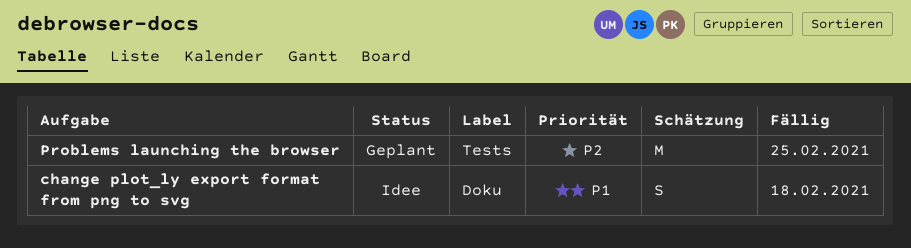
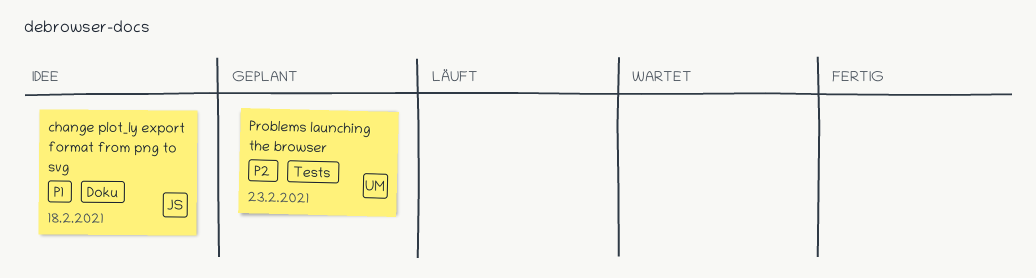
Problems launching the browser, due: Feb 25 -> Feb 23

